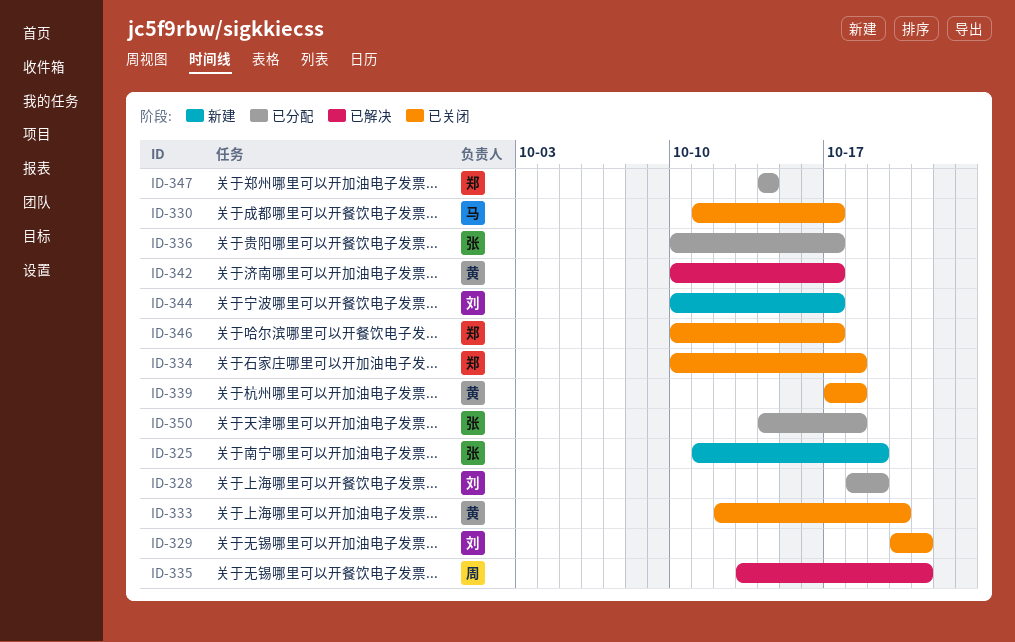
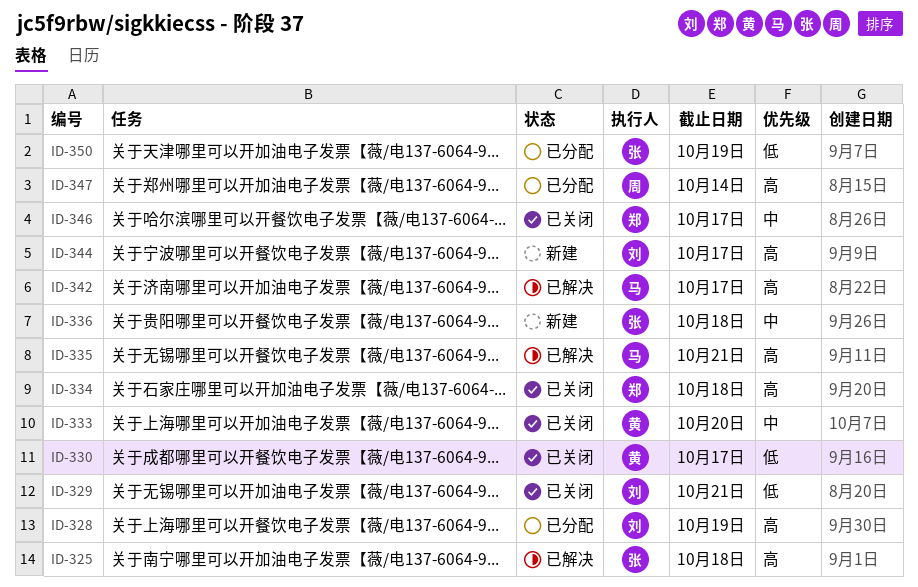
ID-325, status: 新建 -> 已解决
ID-325, due: Oct 19 -> Oct 18
ID-330, owner: 马 -> 黄
ID-335, owner: 周 -> 马
ID-336, status: 已分配 -> 新建
ID-336, due: Oct 17 -> Oct 18
ID-339: present -> none
ID-342, owner: 黄 -> 马
ID-347, owner: 郑 -> 周
ID-350, due: Oct 18 -> Oct 19

